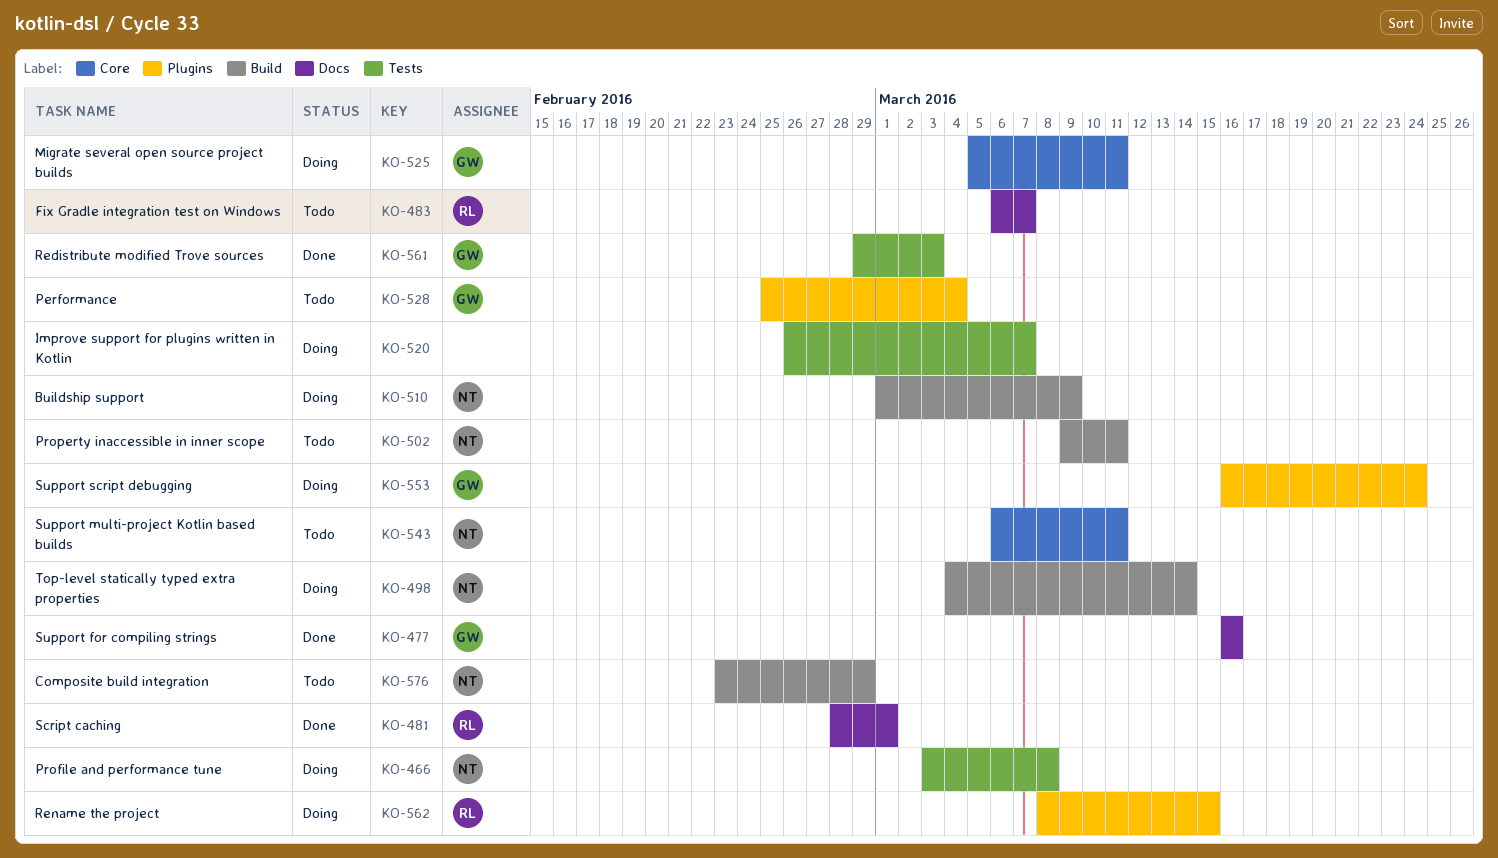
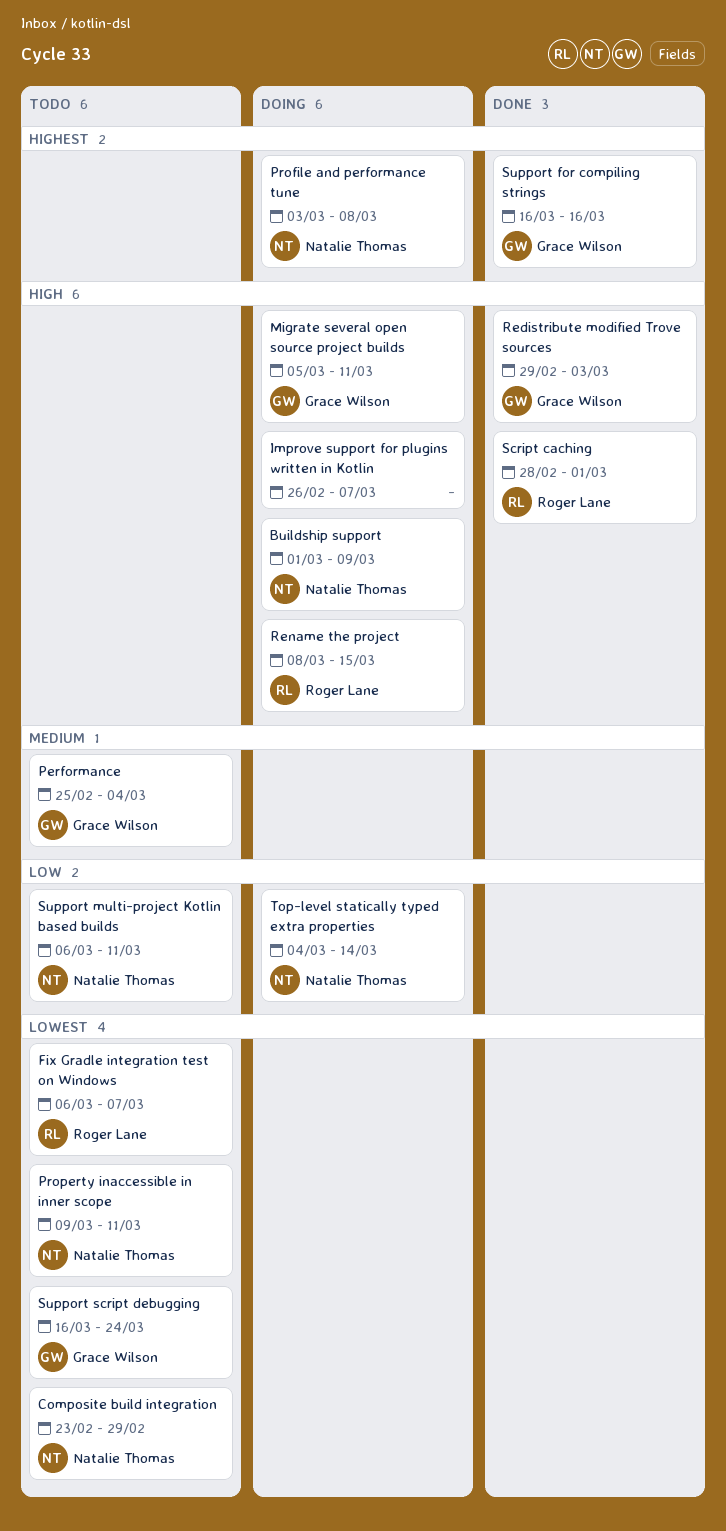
Support script debugging, status: Doing -> Todo

